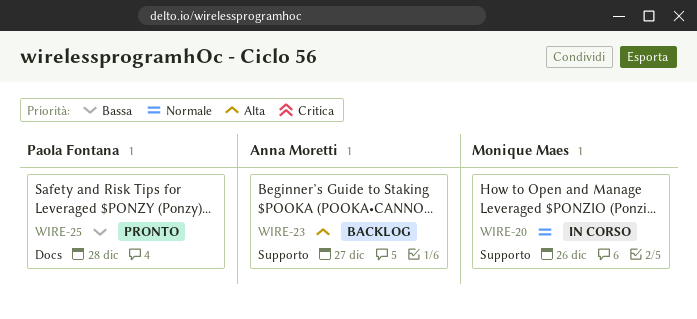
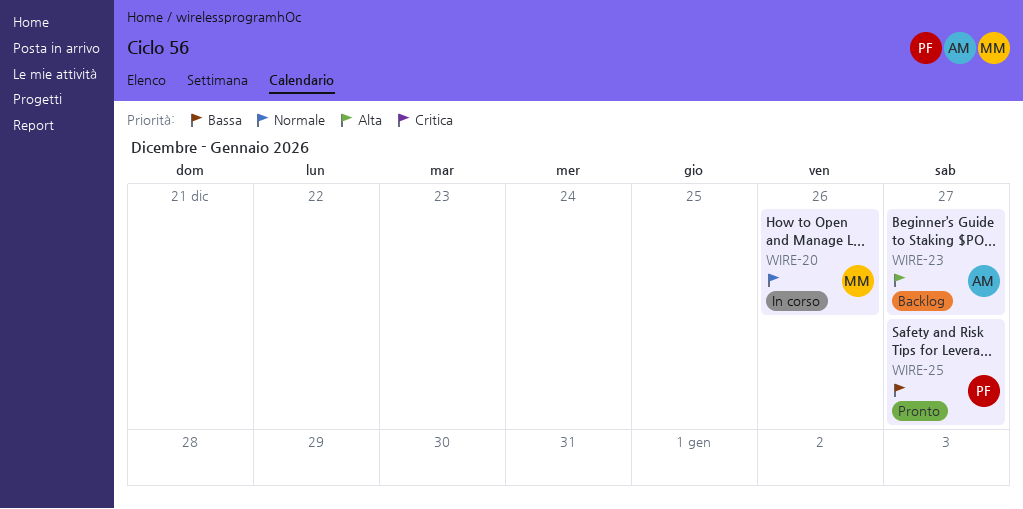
WIRE-25, due: Dec 28 -> Dec 27

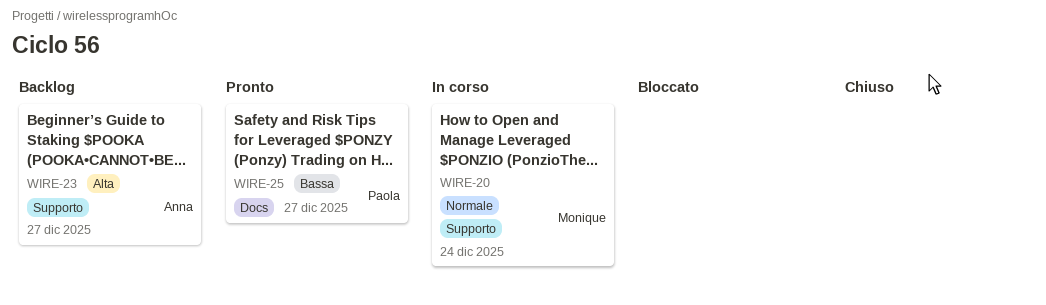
WIRE-20, due: Dec 26 -> Dec 24

